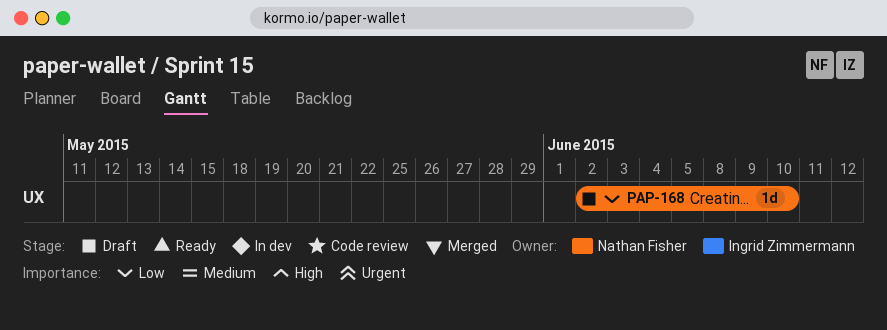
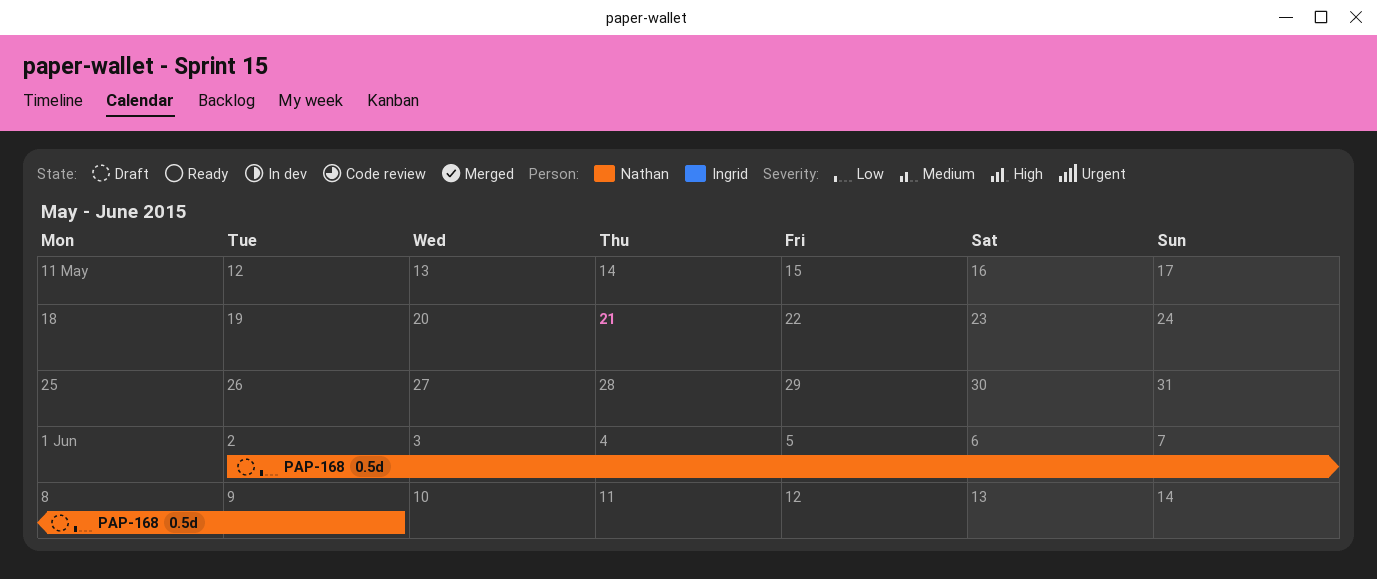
PAP-168, estimate: 1d -> 0.5d
PAP-168, due: Jun 10 -> Jun 9

